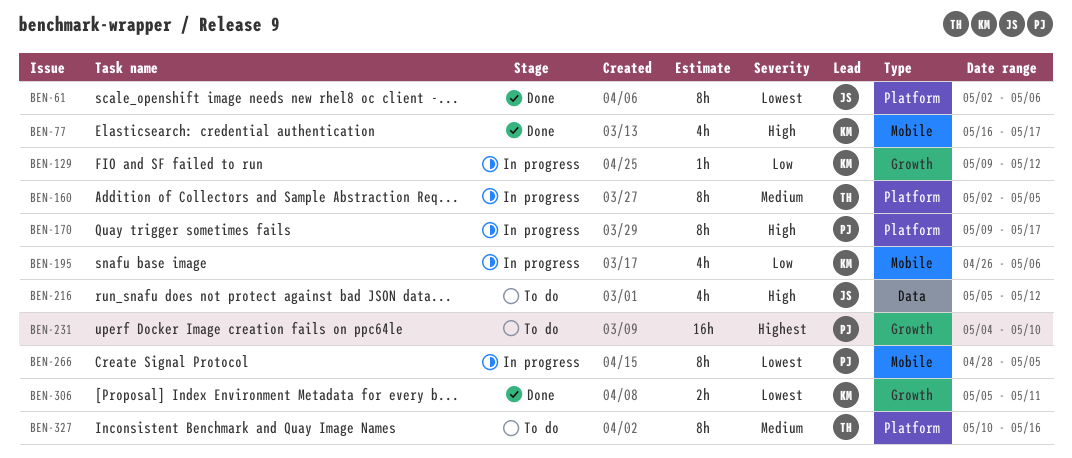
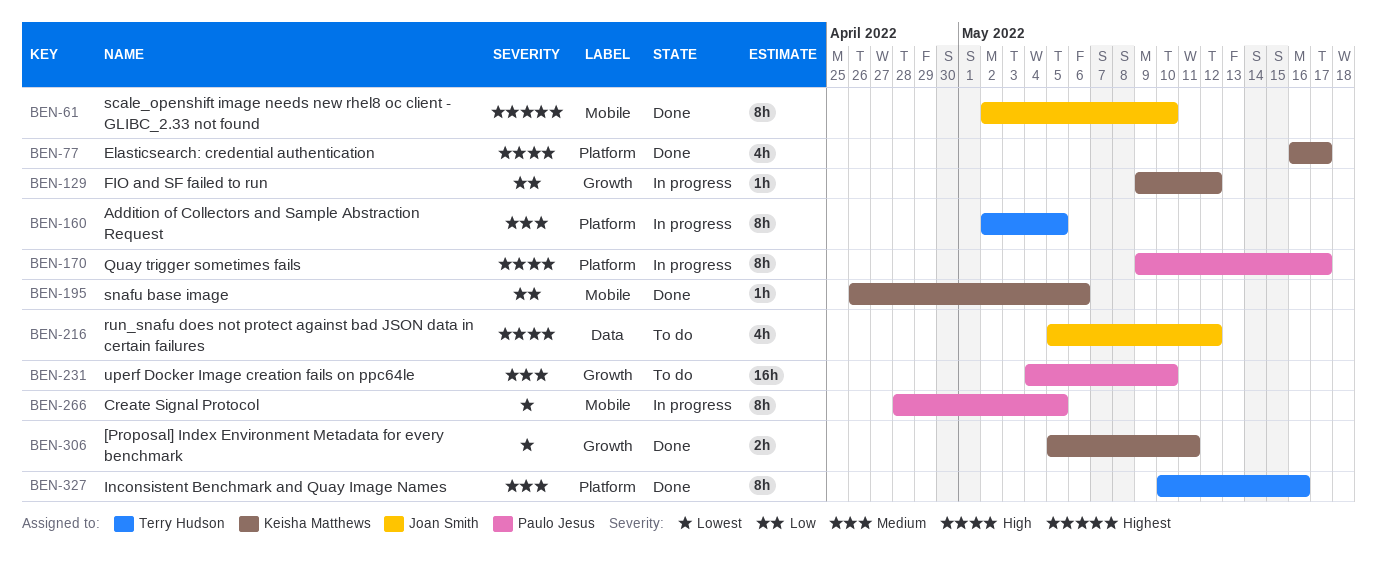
BEN-61, priority: Lowest -> Highest
BEN-61, label: Platform -> Mobile
BEN-61, due: May 6 -> May 10
BEN-77, label: Mobile -> Platform
BEN-195, status: In progress -> Done
BEN-195, estimate: 4h -> 1h
BEN-231, priority: Highest -> Medium
BEN-327, status: To do -> Done

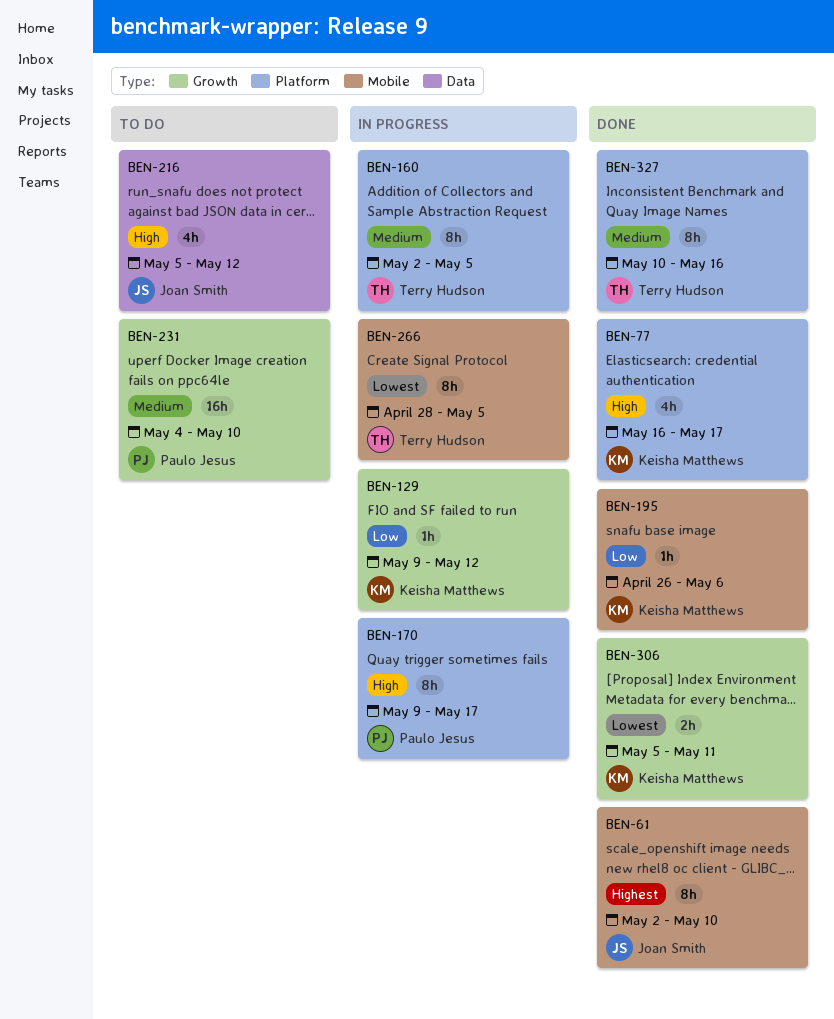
BEN-266, owner: Paulo Jesus -> Terry Hudson

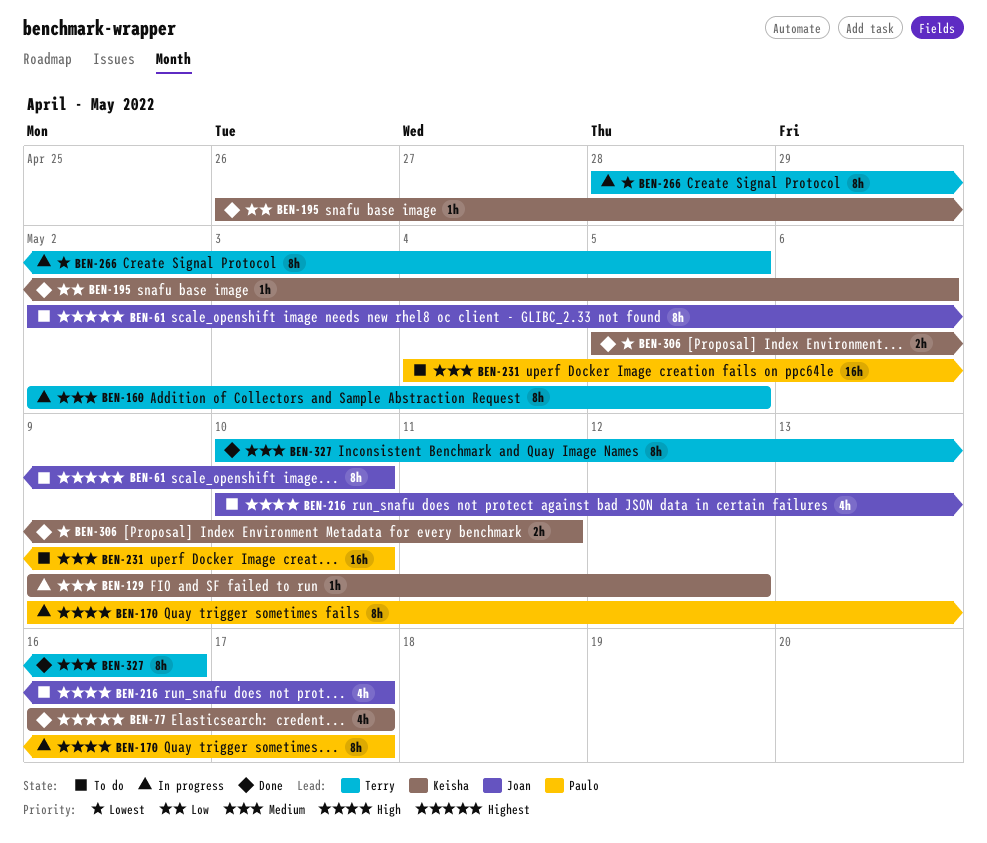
BEN-61, status: Done -> To do
BEN-77, priority: High -> Highest
BEN-129, priority: Low -> Medium
BEN-216, start: May 5 -> May 10
BEN-216, due: May 12 -> May 17

